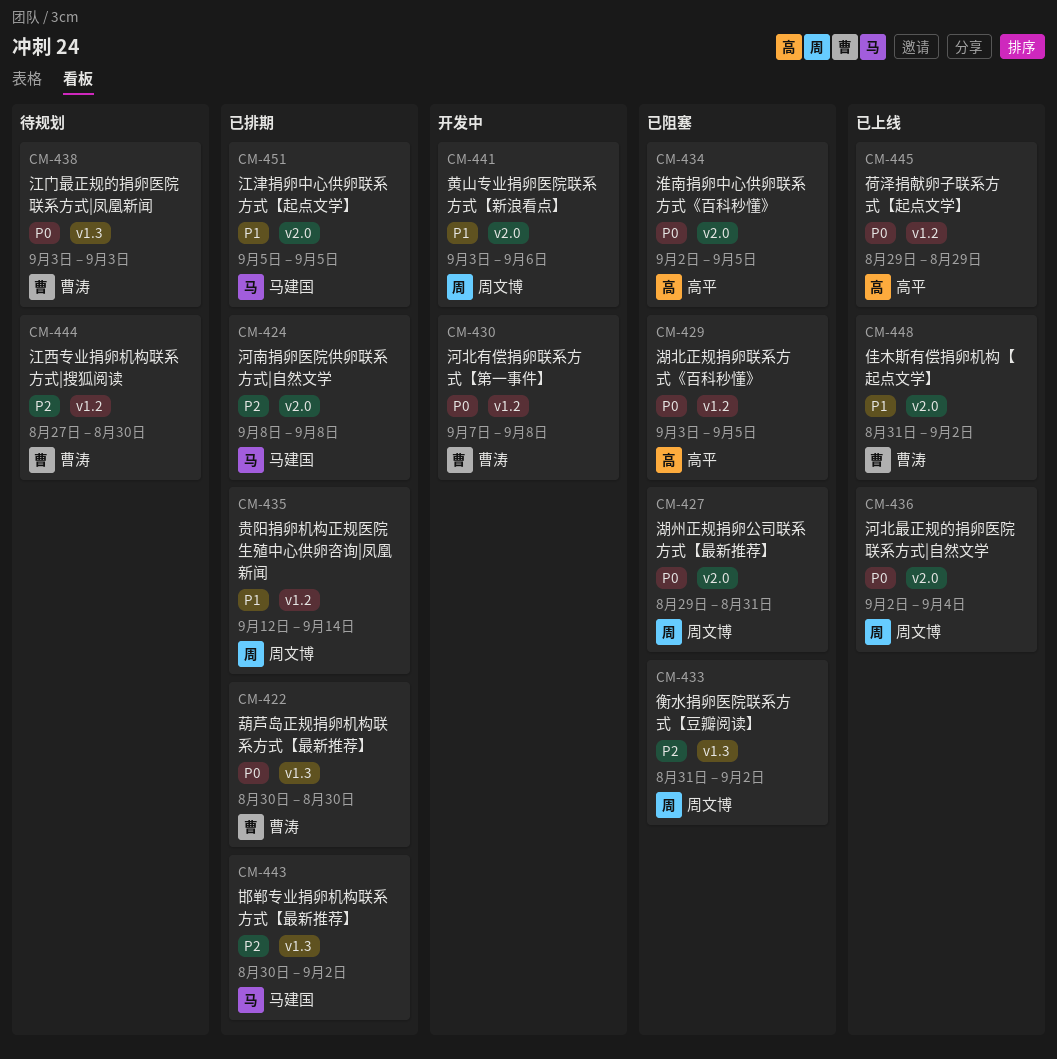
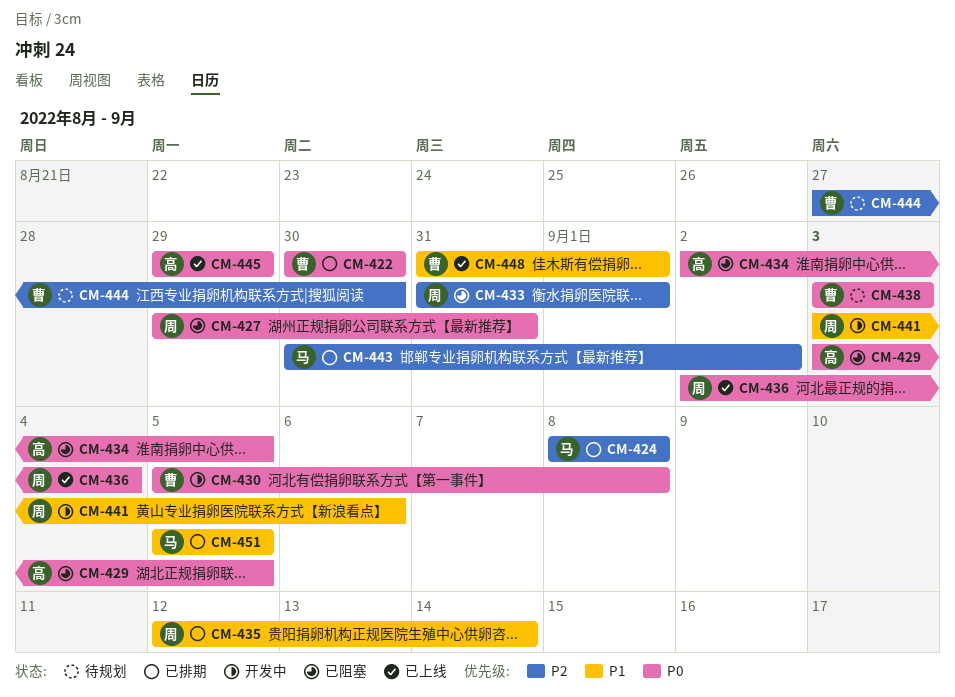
CM-430, start: Sep 7 -> Sep 5
CM-433, due: Sep 2 -> Sep 1
CM-448, due: Sep 2 -> Sep 1

